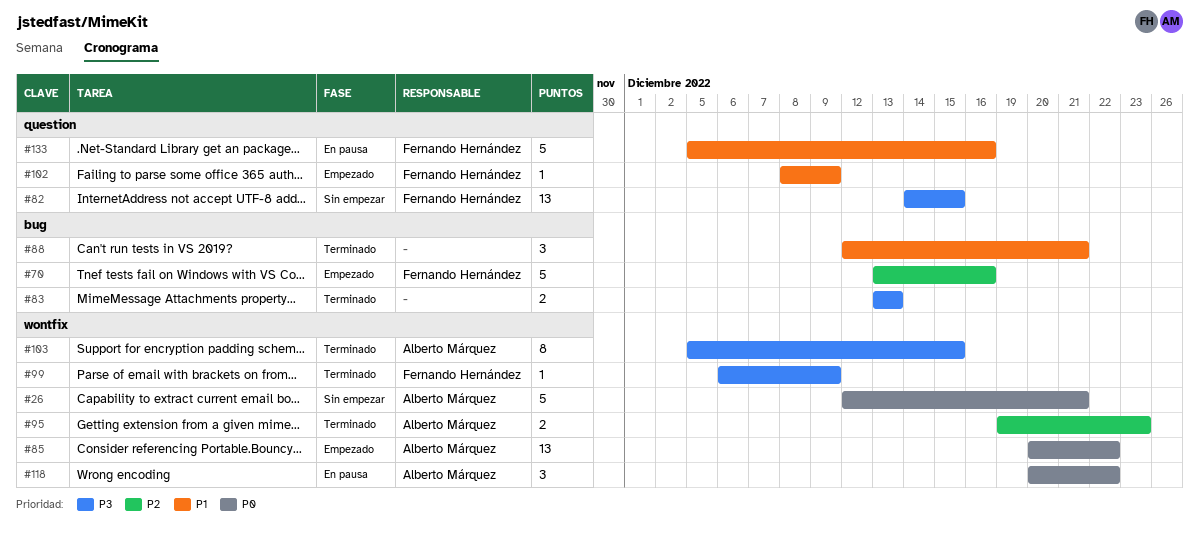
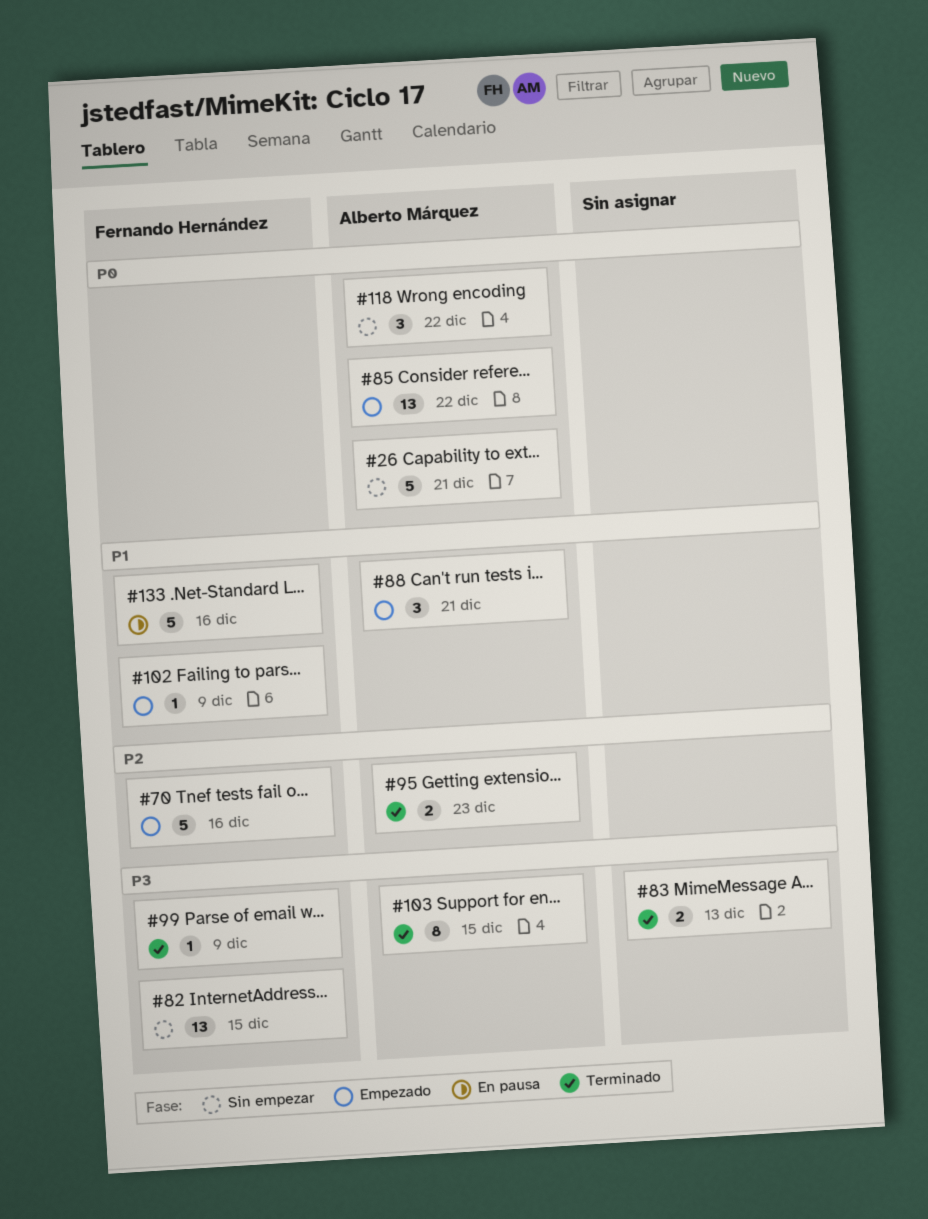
#88, status: Terminado -> Empezado
#88, owner: none -> Alberto Márquez
#118, status: En pausa -> Sin empezar

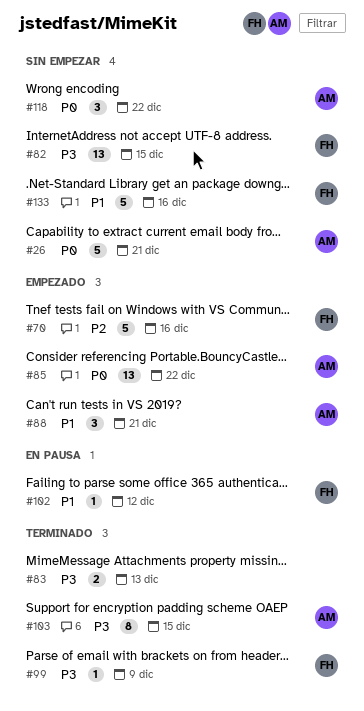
#95: present -> none
#102, status: Empezado -> En pausa
#102, due: Dec 9 -> Dec 12
#133, status: En pausa -> Sin empezar

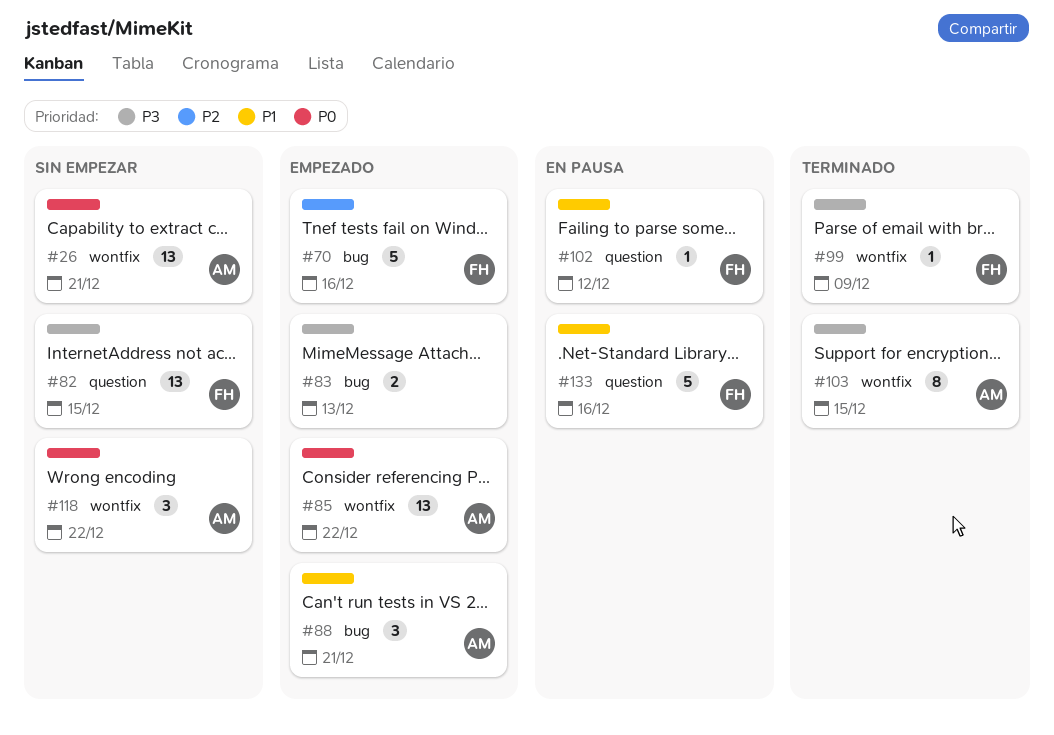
#26, estimate: 5 -> 13
#83, status: Terminado -> Empezado
#133, status: Sin empezar -> En pausa

